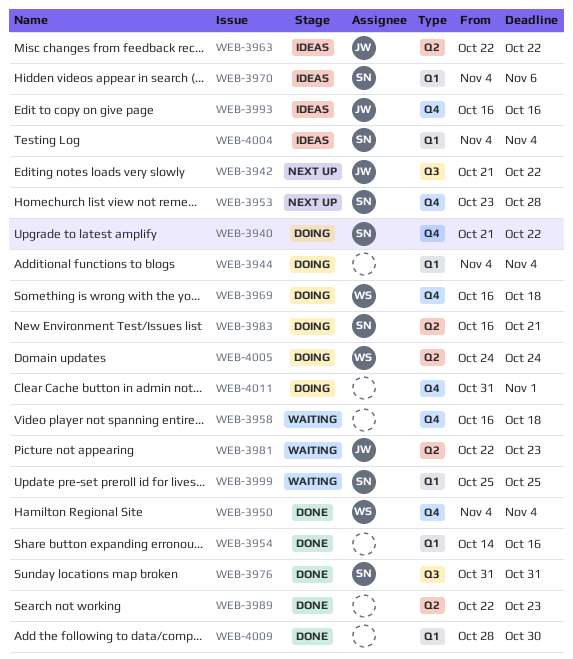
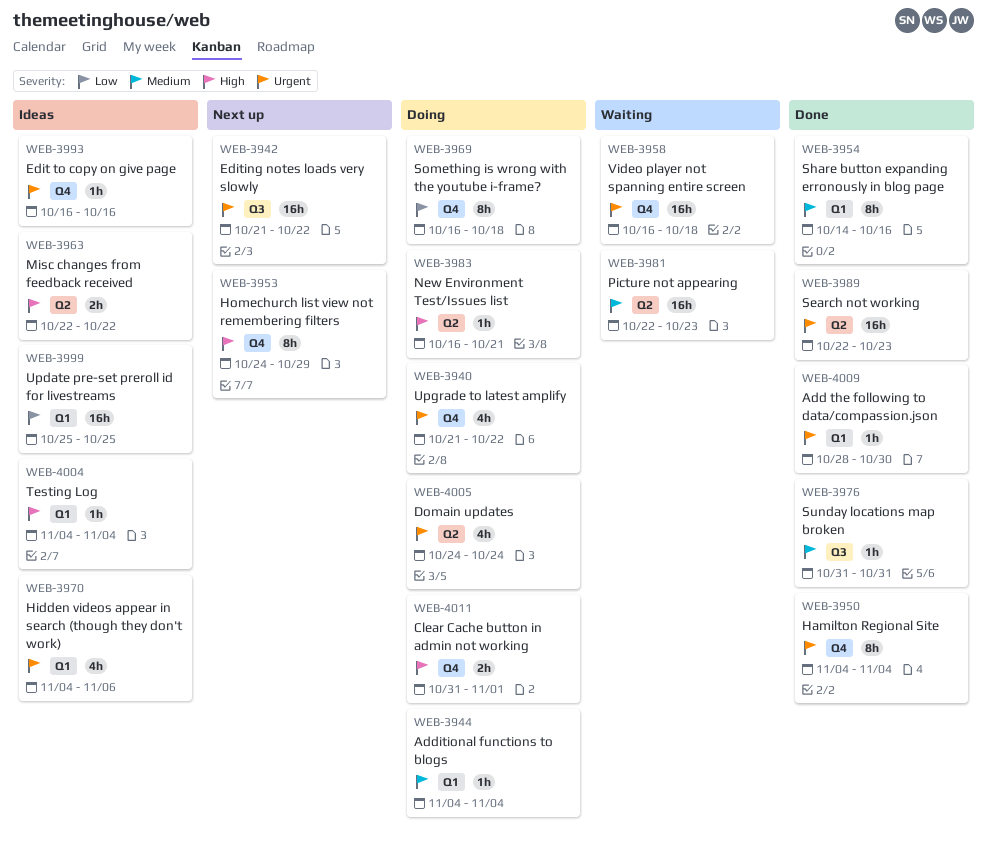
WEB-3953, start: Oct 23 -> Oct 24
WEB-3953, due: Oct 28 -> Oct 29
WEB-3999, status: Waiting -> Ideas

